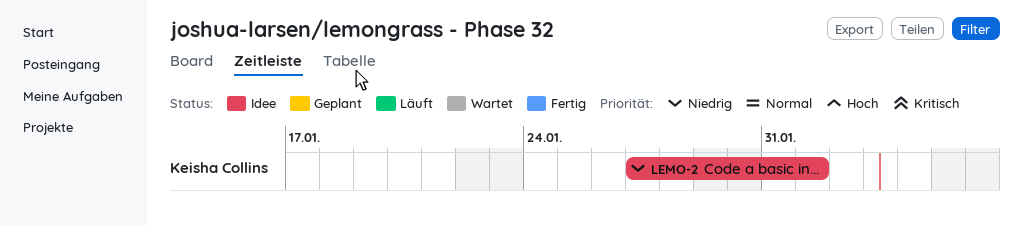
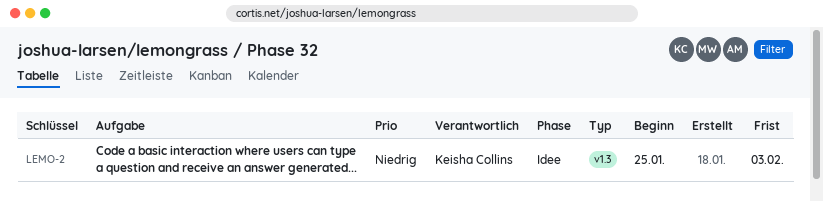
LEMO-2, start: Jan 27 -> Jan 25
LEMO-2, due: Feb 1 -> Feb 3

